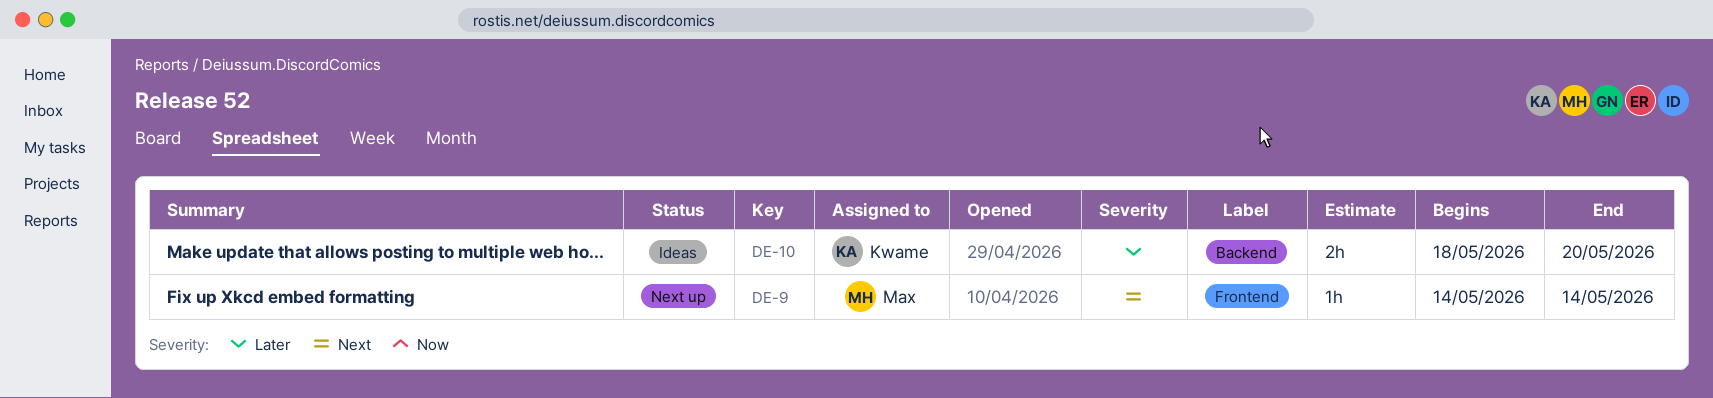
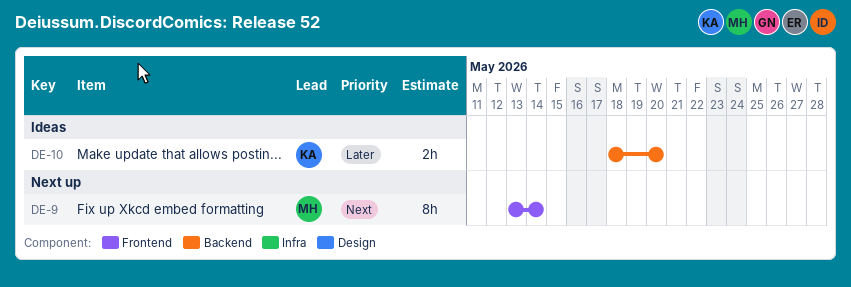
DE-9, estimate: 1h -> 8h
DE-9, start: May 14 -> May 13

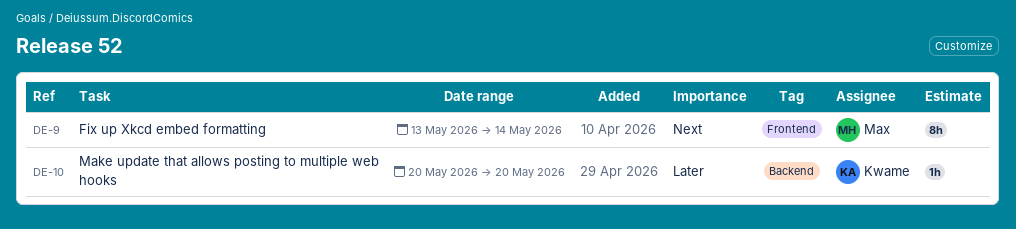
DE-10, estimate: 2h -> 1h
DE-10, start: May 18 -> May 20

